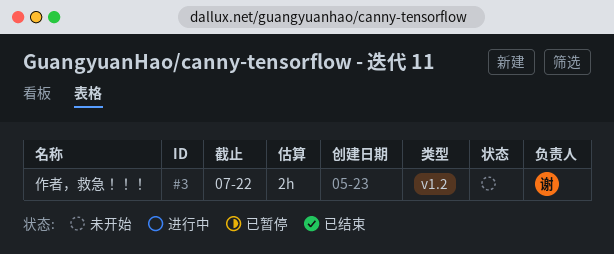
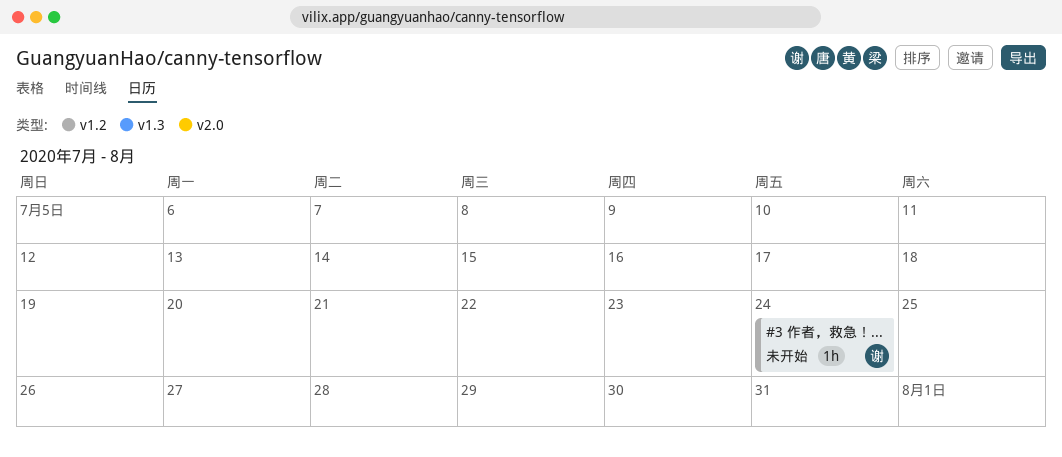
#3, estimate: 2h -> 1h
#3, due: Jul 22 -> Jul 24

